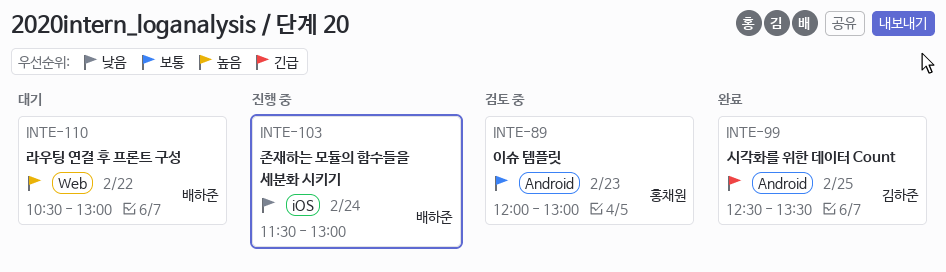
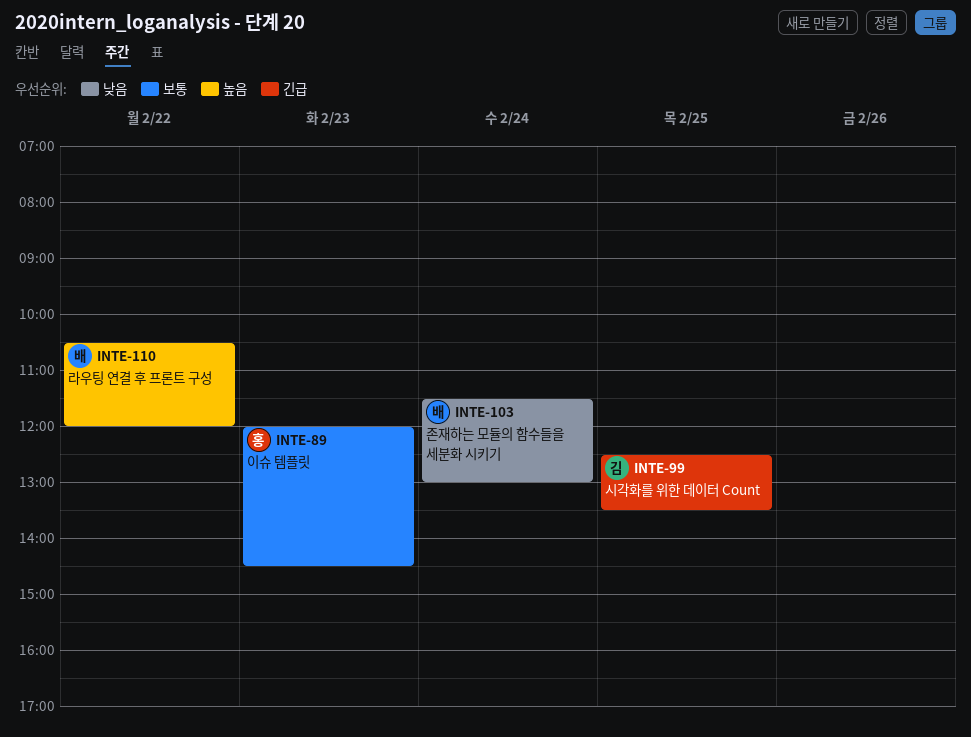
INTE-89, ends: 13:00 -> 14:30
INTE-110, ends: 13:00 -> 12:00

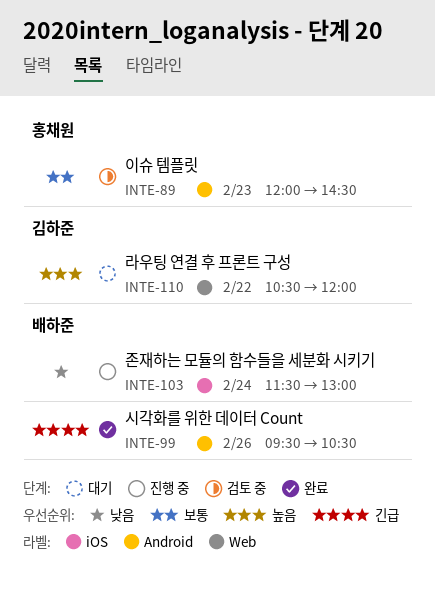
INTE-99, owner: 김하준 -> 배하준
INTE-99, day: Feb 25 -> Feb 26
INTE-99, begins: 12:30 -> 09:30
INTE-99, ends: 13:30 -> 10:30
INTE-110, owner: 배하준 -> 김하준

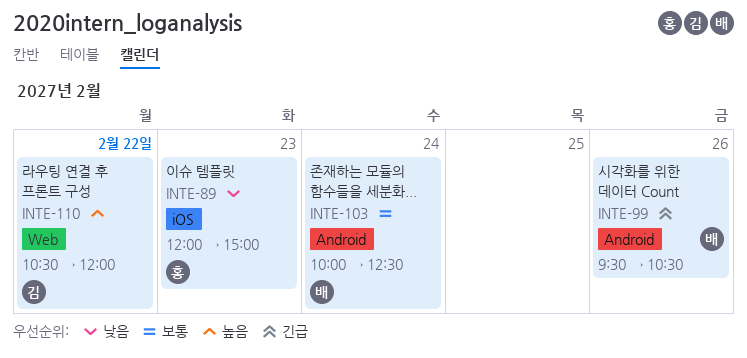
INTE-89, priority: 보통 -> 낮음
INTE-89, label: Android -> iOS
INTE-89, ends: 14:30 -> 15:00
INTE-103, priority: 낮음 -> 보통
INTE-103, label: iOS -> Android
INTE-103, begins: 11:30 -> 10:00
INTE-103, ends: 13:00 -> 12:30

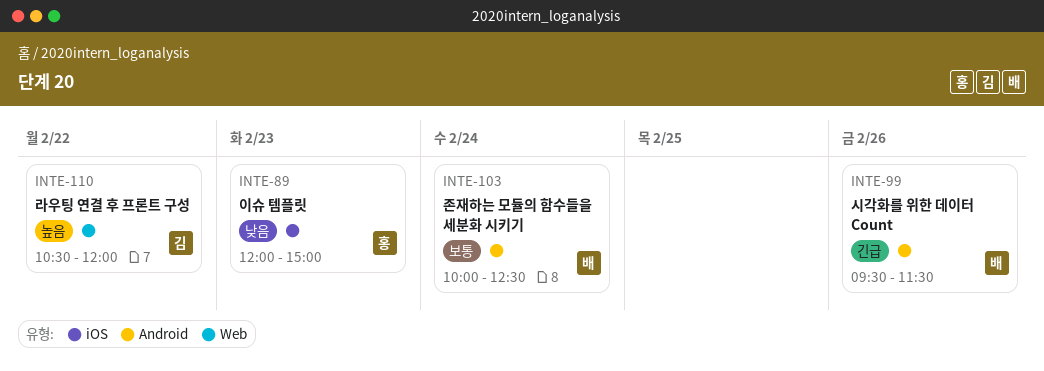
INTE-99, ends: 10:30 -> 11:30

